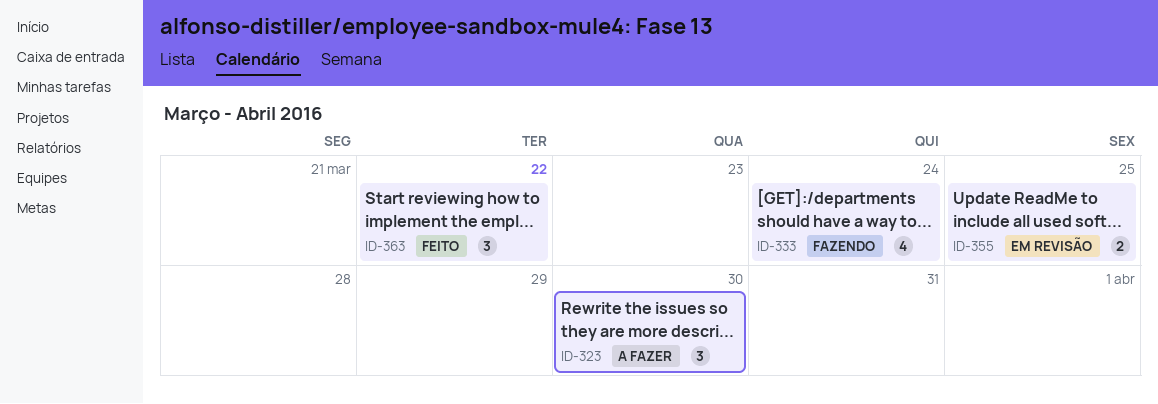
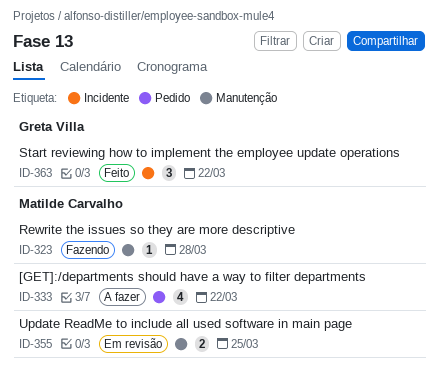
ID-323, status: A fazer -> Fazendo
ID-323, estimate: 3 -> 1
ID-323, due: Mar 30 -> Mar 28
ID-333, status: Fazendo -> A fazer
ID-333, due: Mar 24 -> Mar 22

